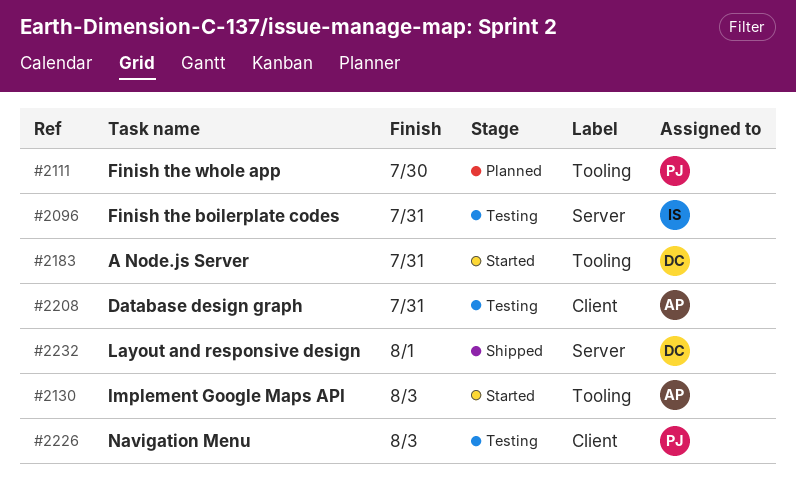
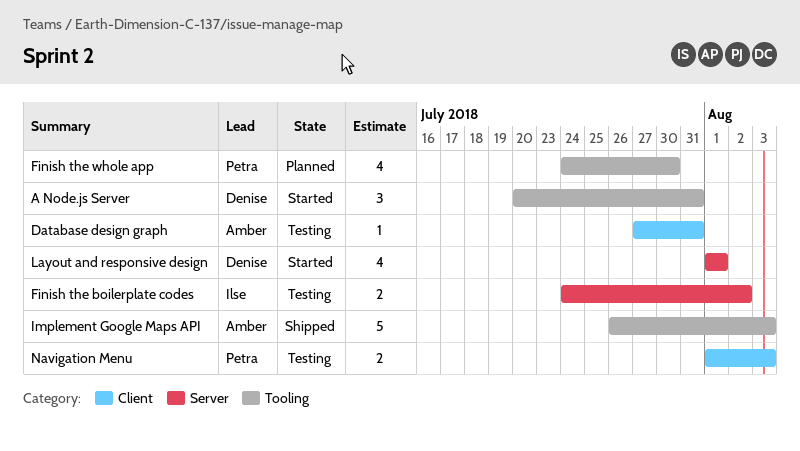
Finish the boilerplate codes, due: Jul 31 -> Aug 2
Implement Google Maps API, status: Started -> Shipped
Layout and responsive design, status: Shipped -> Started

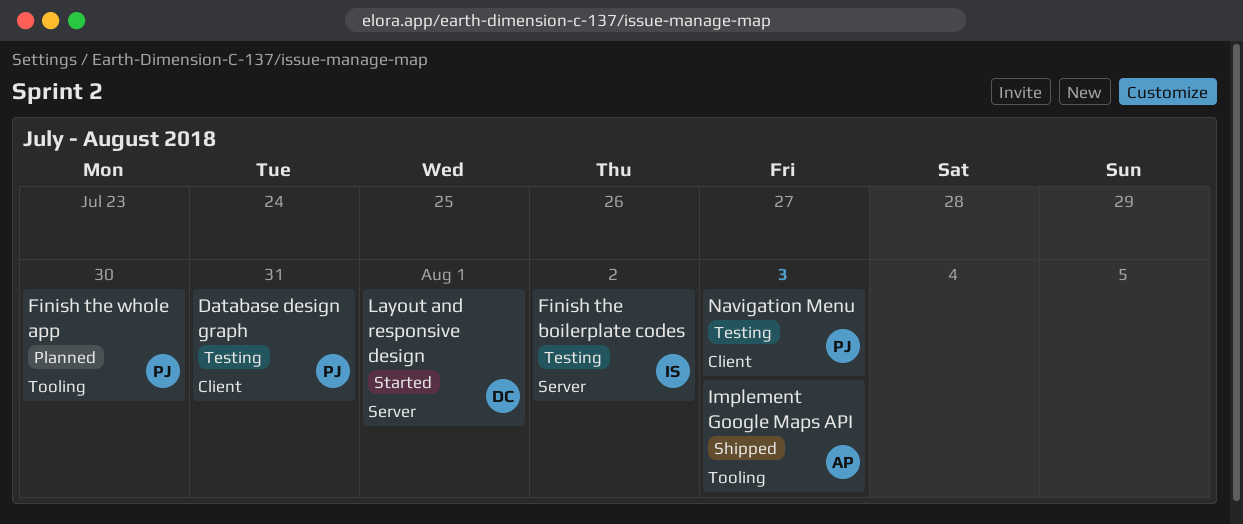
A Node.js Server: present -> none
Database design graph, owner: Amber -> Petra

